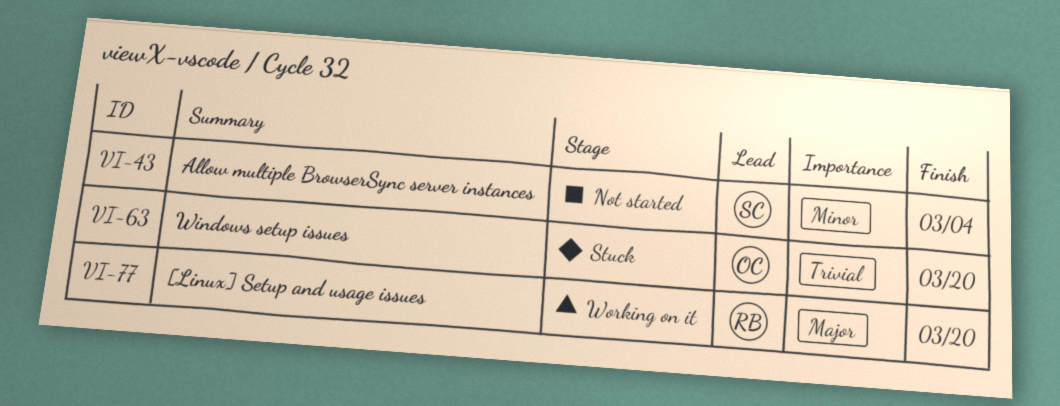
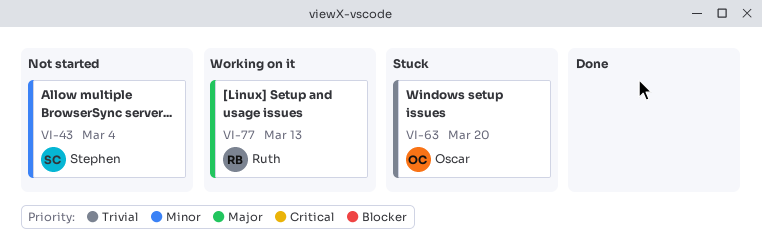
VI-77, due: Mar 20 -> Mar 13

